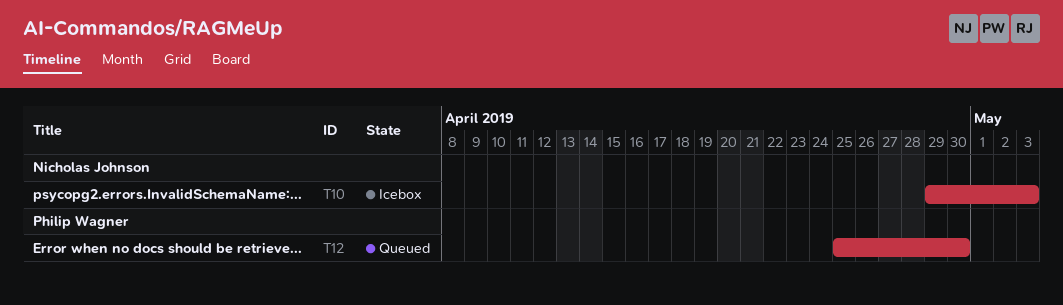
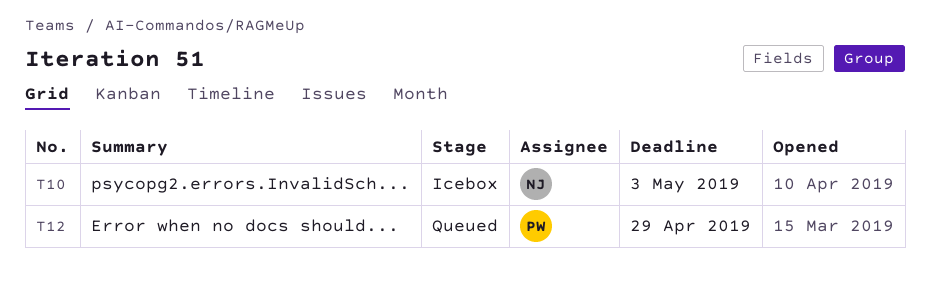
T12, due: Apr 30 -> Apr 29

